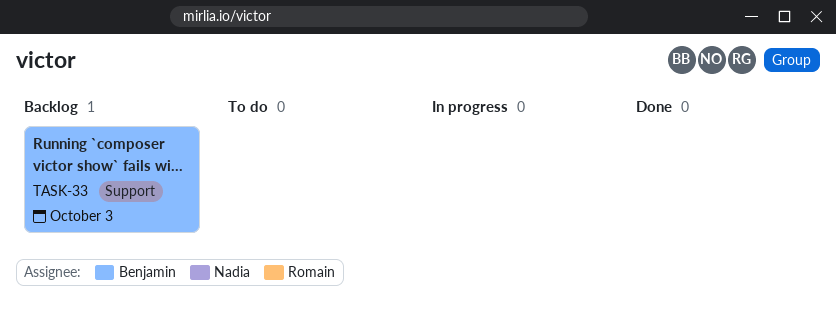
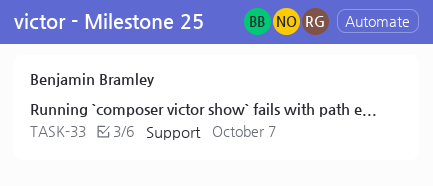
TASK-33, due: Oct 3 -> Oct 7

